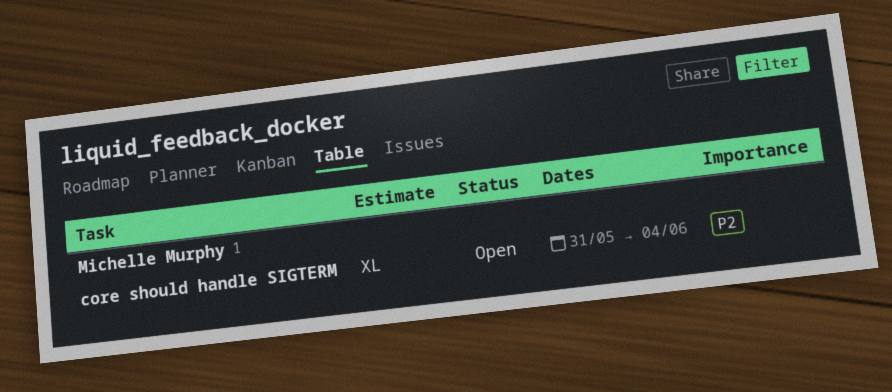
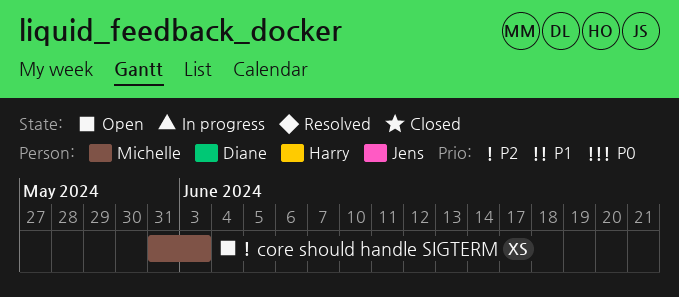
core should handle SIGTERM, estimate: XL -> XS
core should handle SIGTERM, due: Jun 4 -> Jun 3

